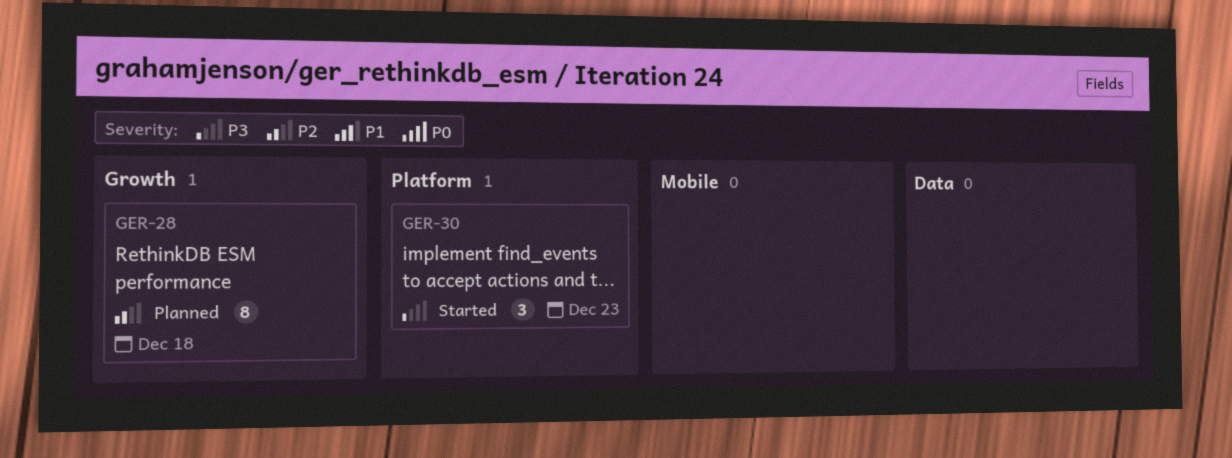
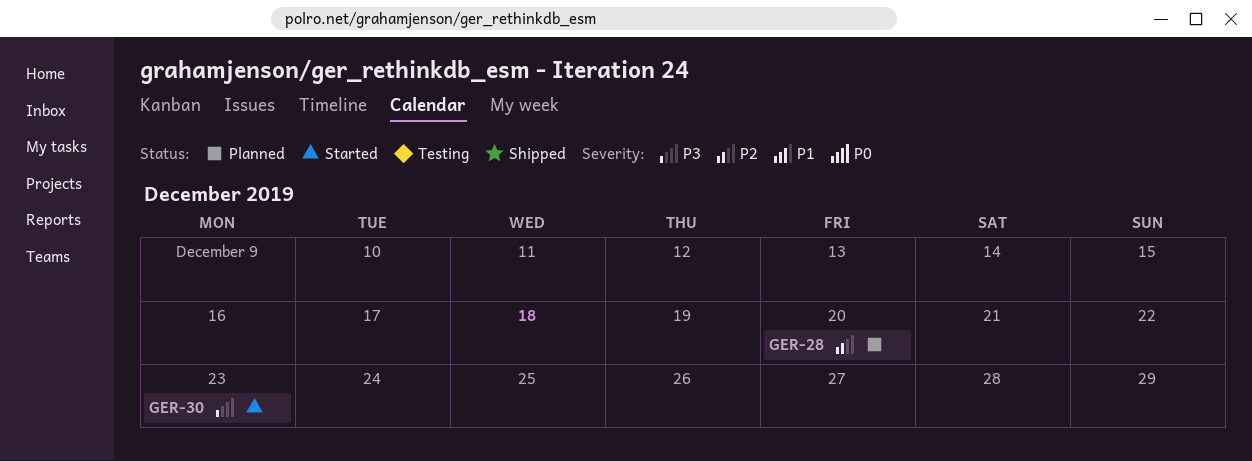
GER-28, due: Dec 18 -> Dec 20

